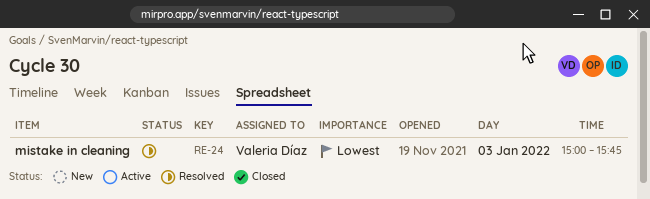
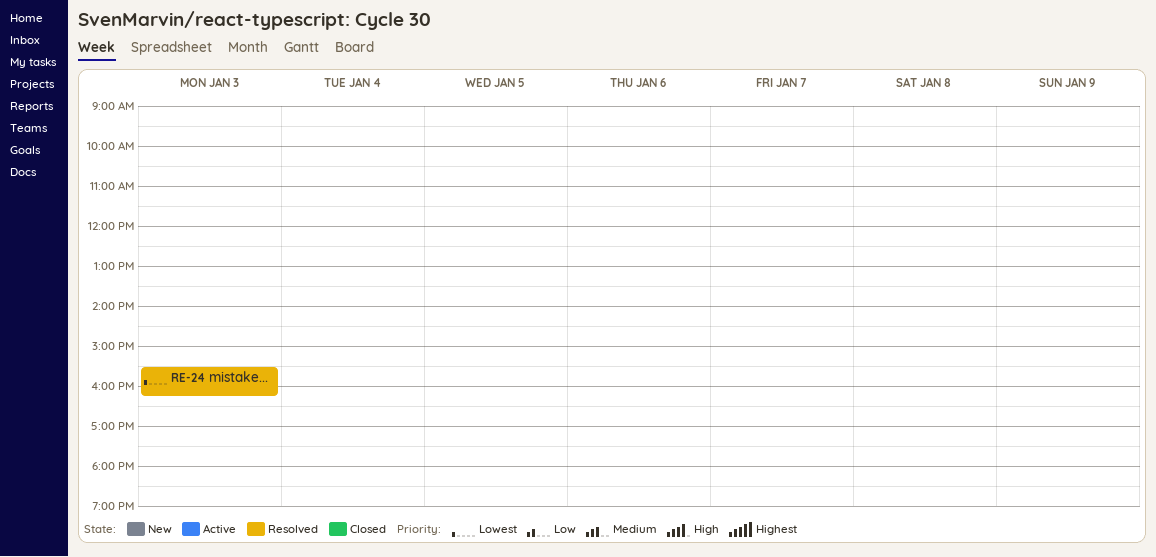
RE-24, begins: 15:00 -> 15:30
RE-24, ends: 15:45 -> 16:15

